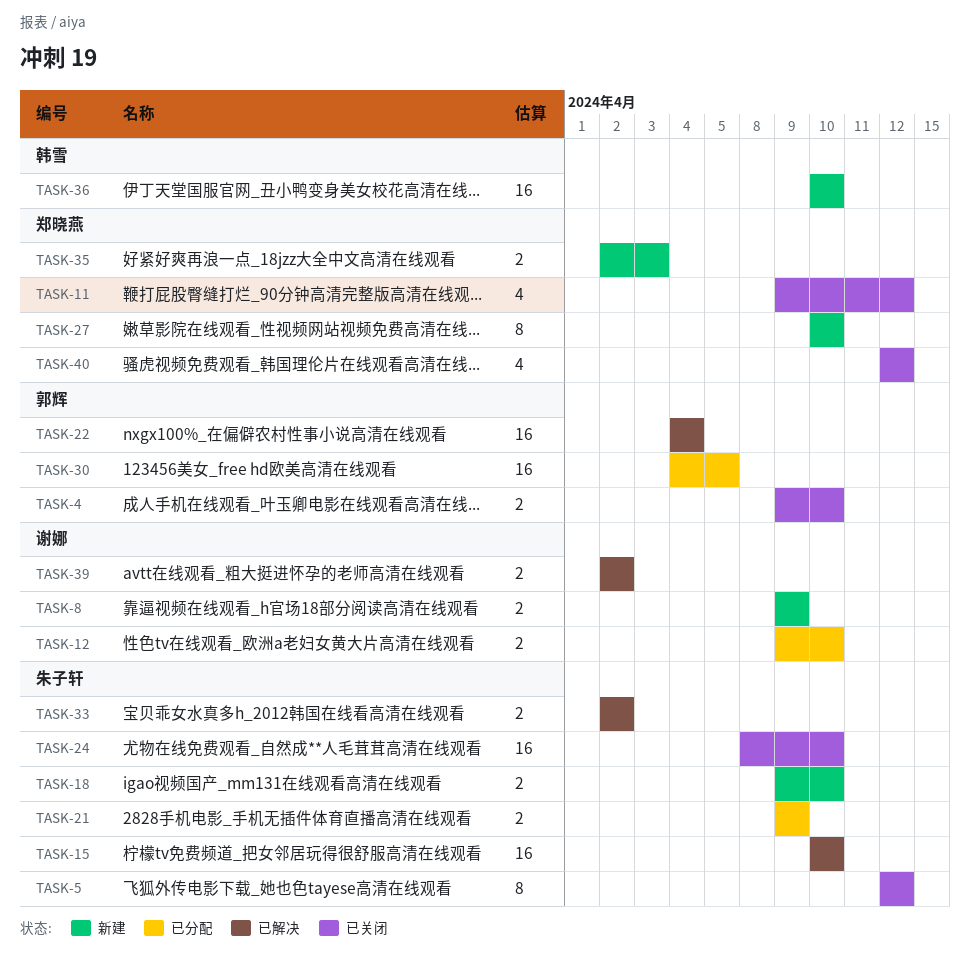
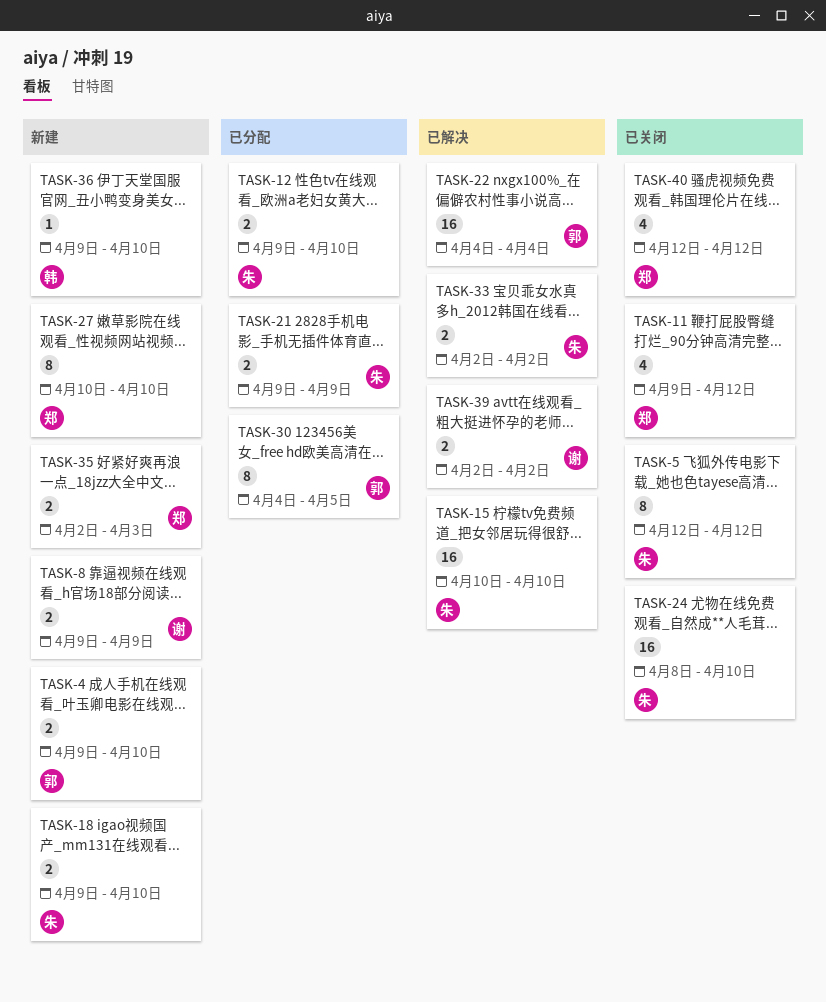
TASK-4, status: 已关闭 -> 新建
TASK-12, owner: 谢娜 -> 朱子轩
TASK-30, estimate: 16 -> 8
TASK-36, estimate: 16 -> 1
TASK-36, start: Apr 10 -> Apr 9

